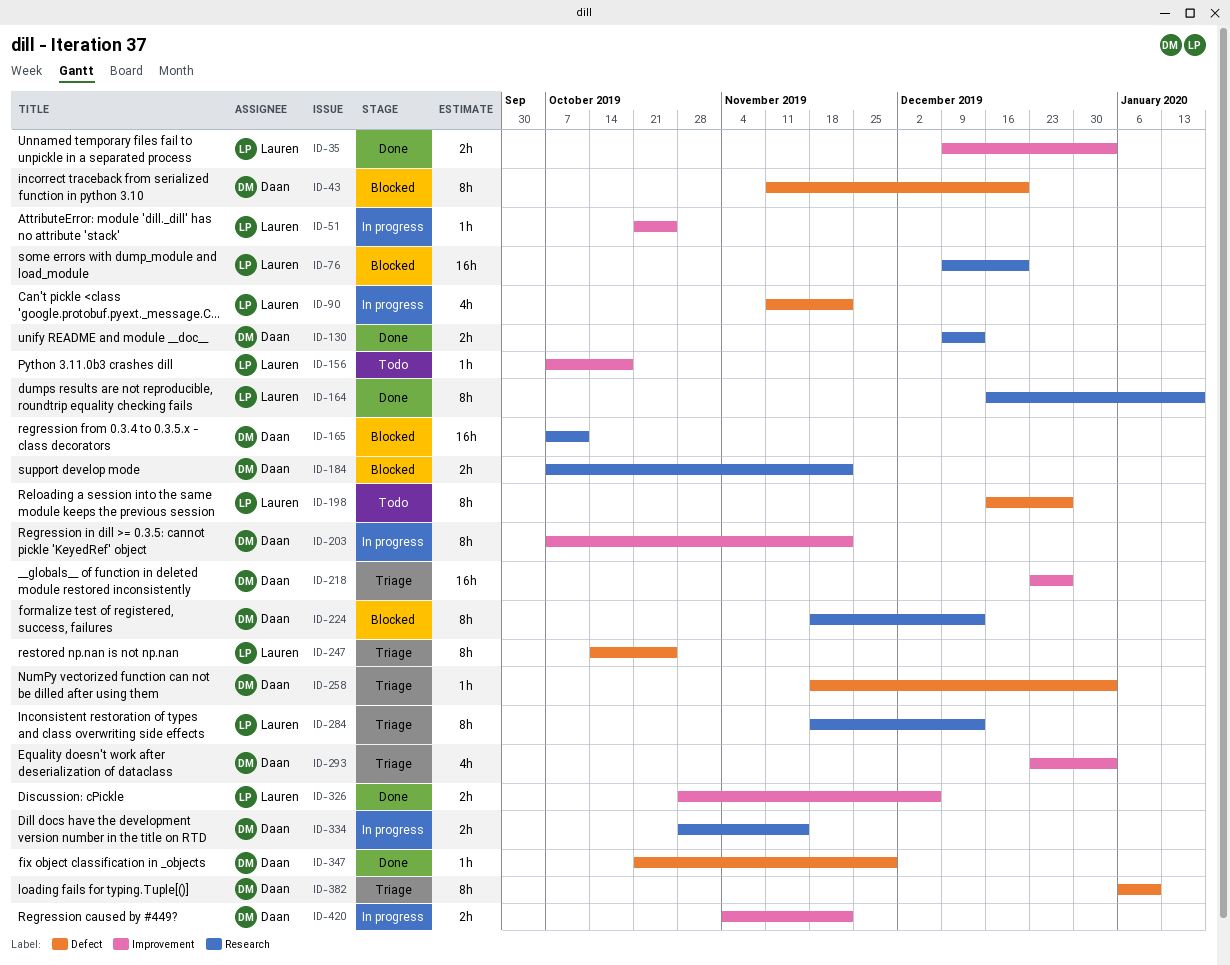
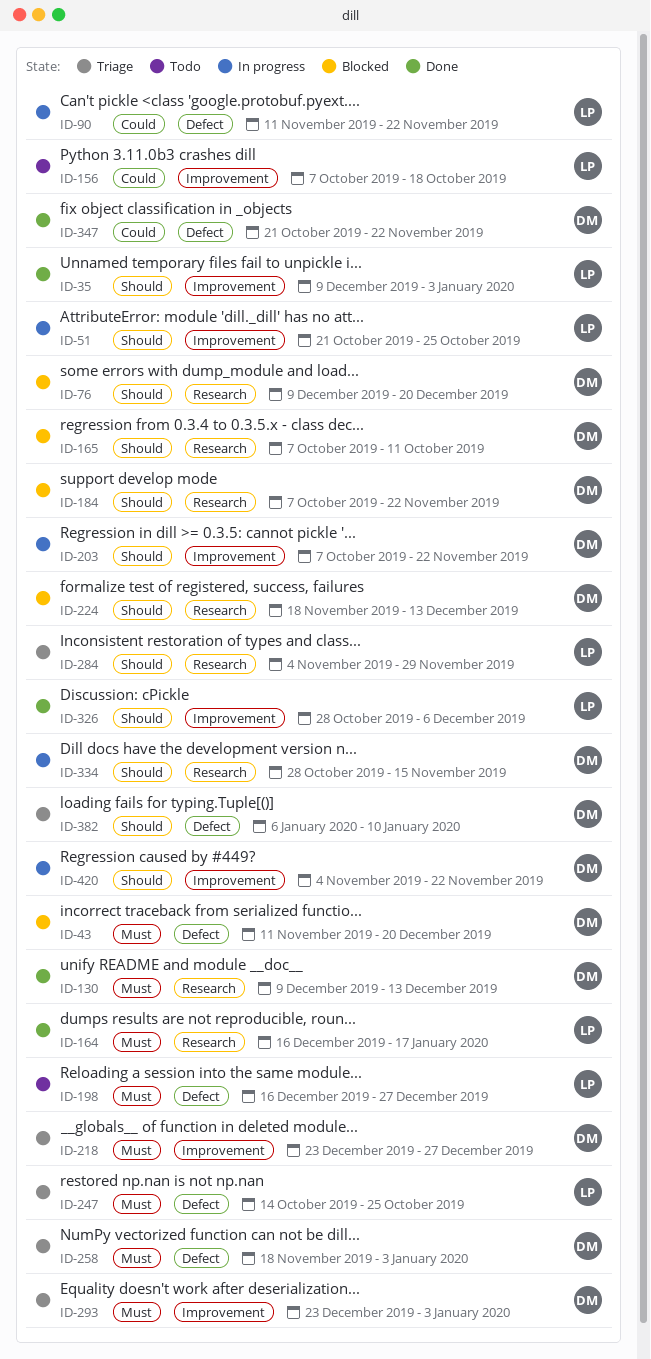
ID-76, owner: Lauren -> Daan
ID-284, start: Nov 18 -> Nov 4
ID-284, due: Dec 13 -> Nov 29
ID-347, due: Nov 29 -> Nov 22

